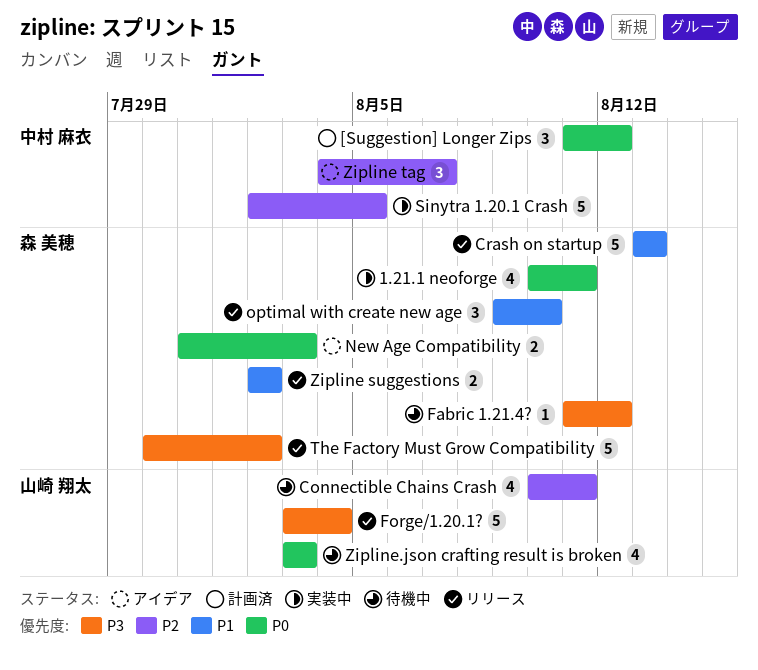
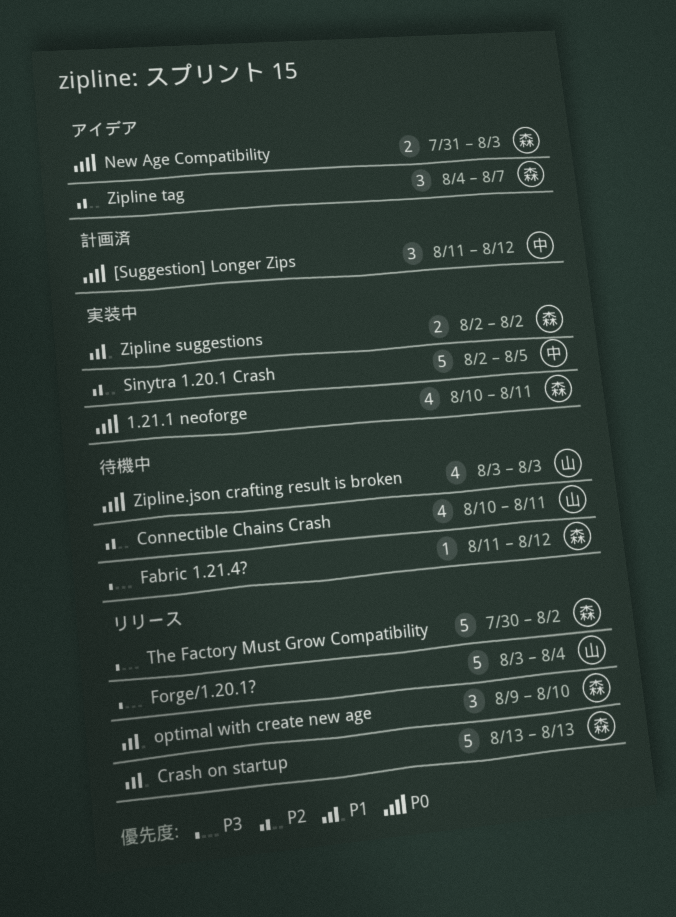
Zipline suggestions, status: リリース -> 実装中
Zipline tag, owner: 中村 麻衣 -> 森 美穂

